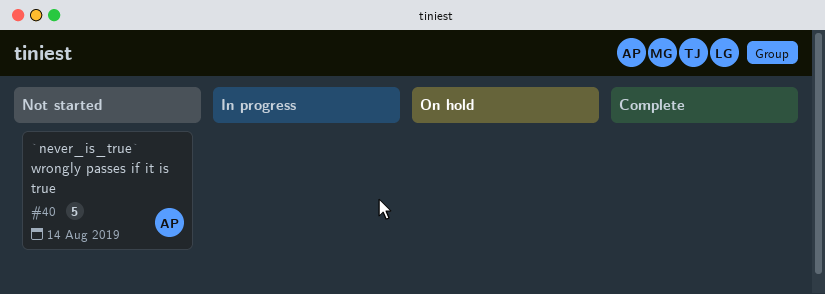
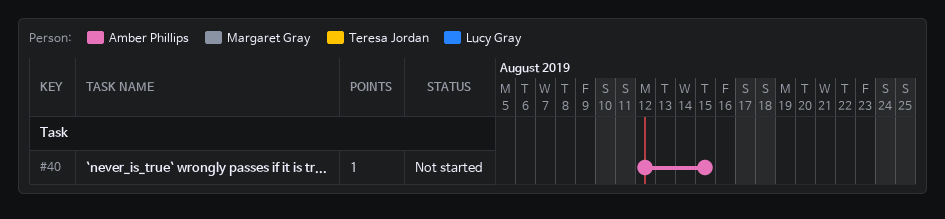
#40, estimate: 5 -> 1
#40, due: Aug 14 -> Aug 15

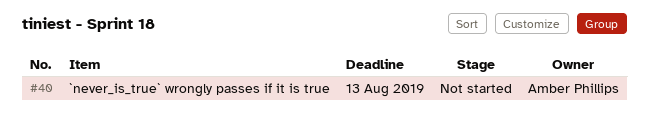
#40, due: Aug 15 -> Aug 13

